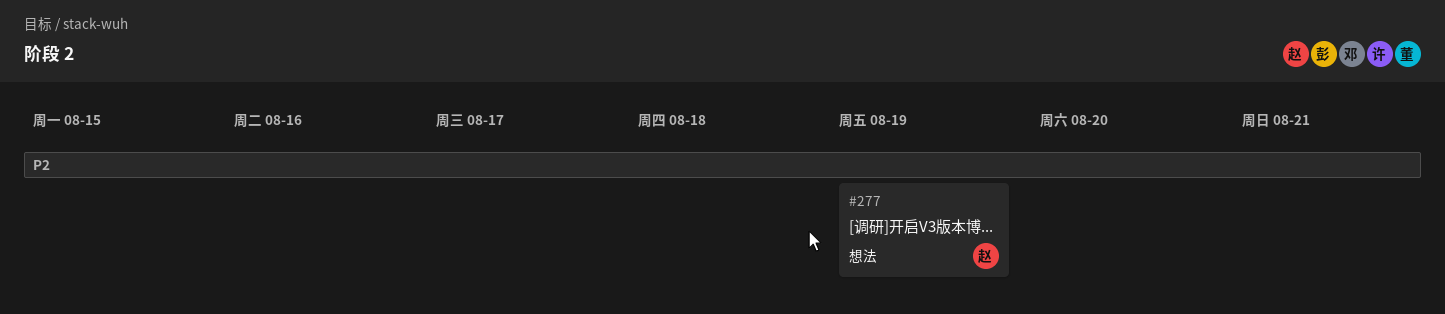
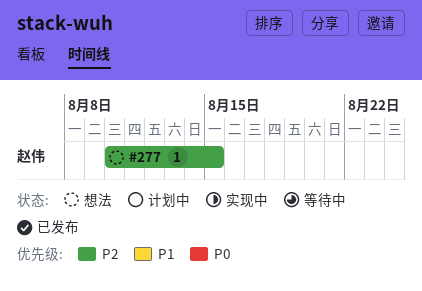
#277, due: Aug 19 -> Aug 15

